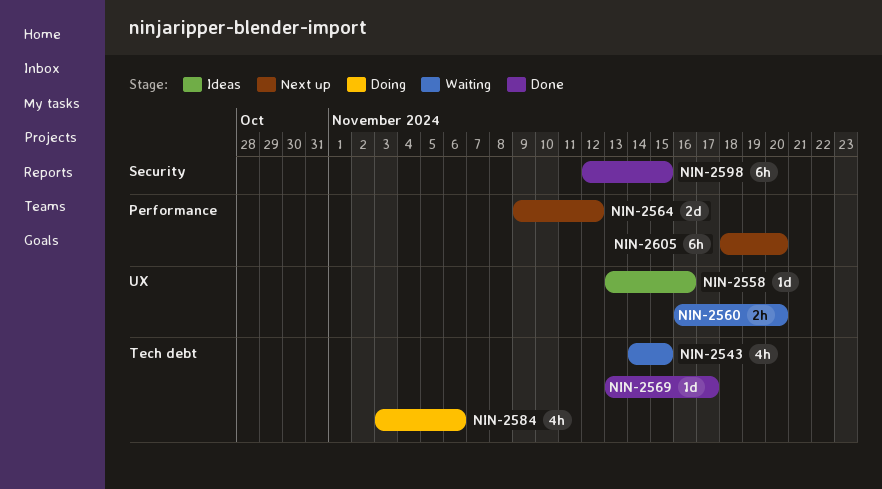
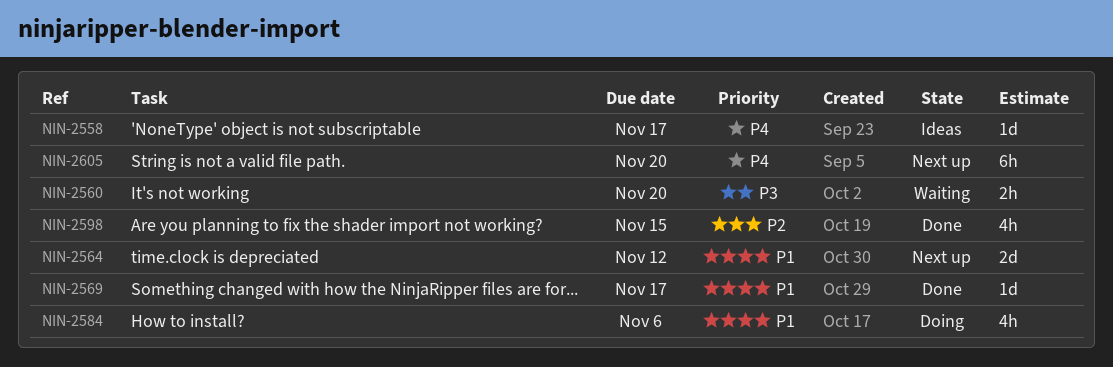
NIN-2543: present -> none
NIN-2558, due: Nov 16 -> Nov 17
NIN-2598, estimate: 6h -> 4h

